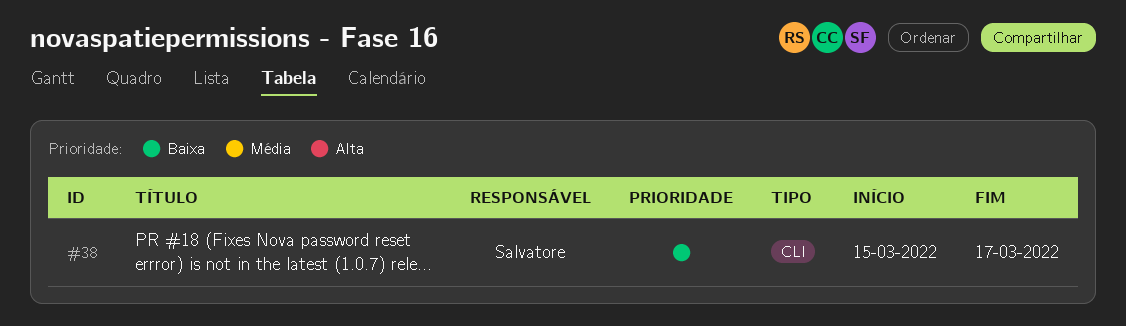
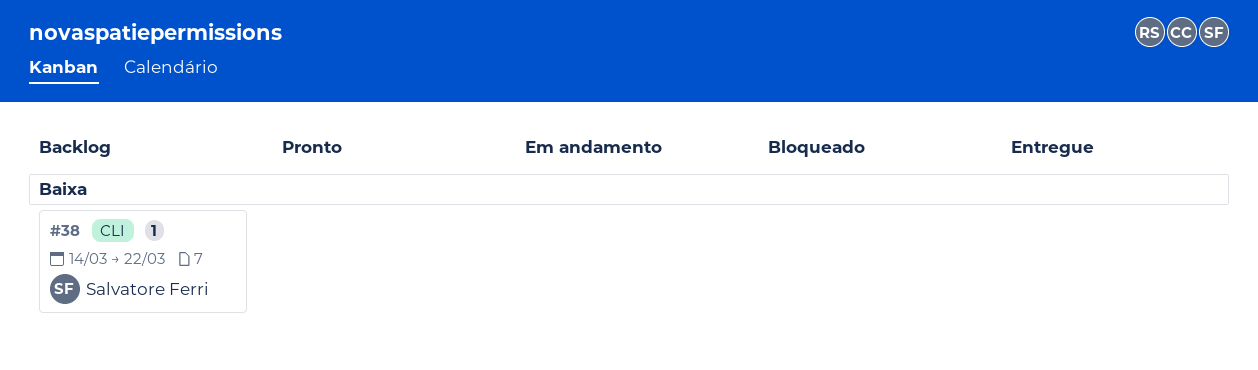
#38, start: Mar 15 -> Mar 14
#38, due: Mar 17 -> Mar 22

